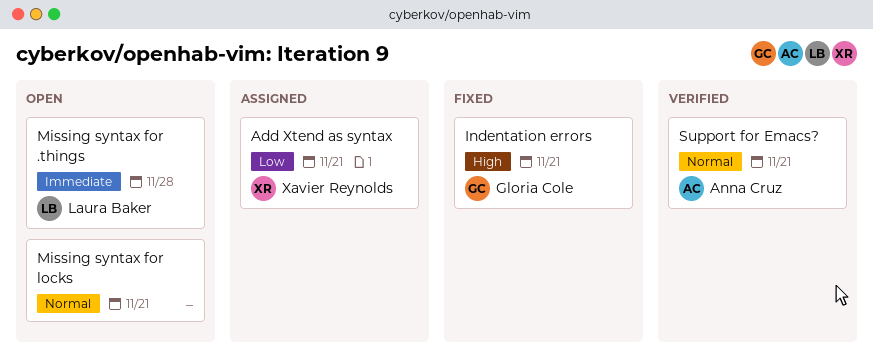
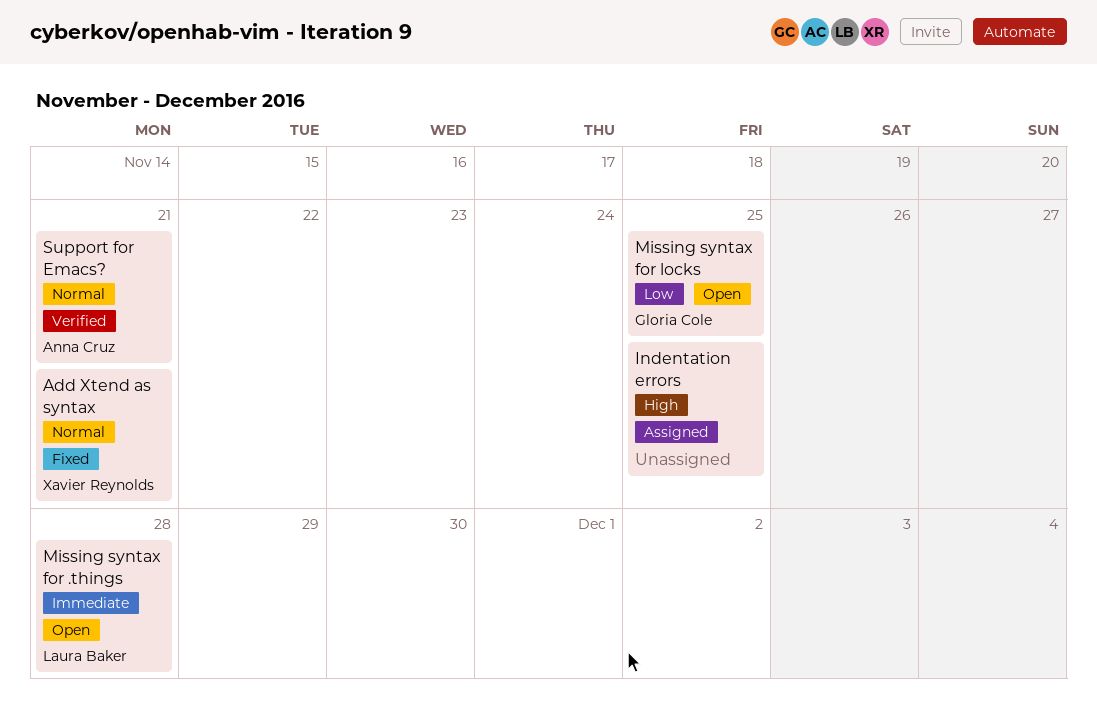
Add Xtend as syntax, status: Assigned -> Fixed
Add Xtend as syntax, priority: Low -> Normal
Indentation errors, status: Fixed -> Assigned
Indentation errors, owner: Gloria Cole -> none
Indentation errors, due: Nov 21 -> Nov 25
Missing syntax for locks, owner: none -> Gloria Cole
Missing syntax for locks, priority: Normal -> Low
Missing syntax for locks, due: Nov 21 -> Nov 25

